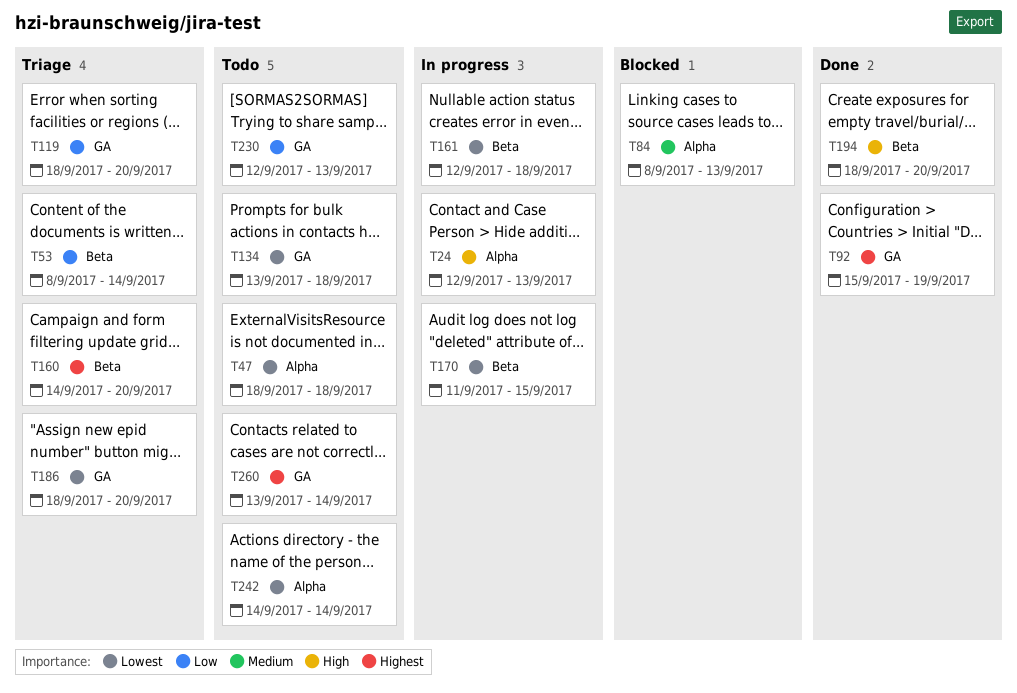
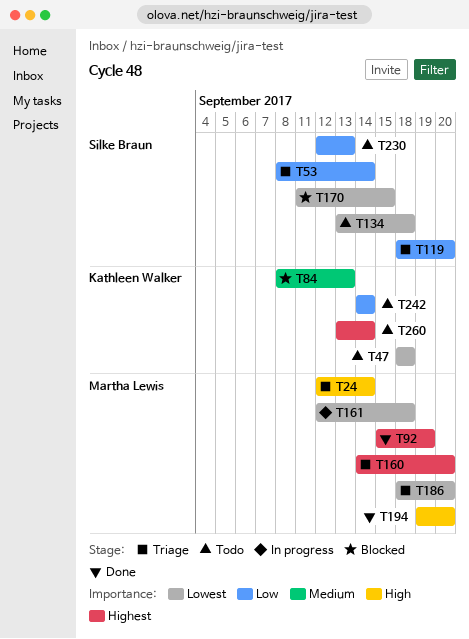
T24, status: In progress -> Triage
T24, due: Sep 13 -> Sep 14
T170, status: In progress -> Blocked
T194, start: Sep 18 -> Sep 19
T242, priority: Lowest -> Low

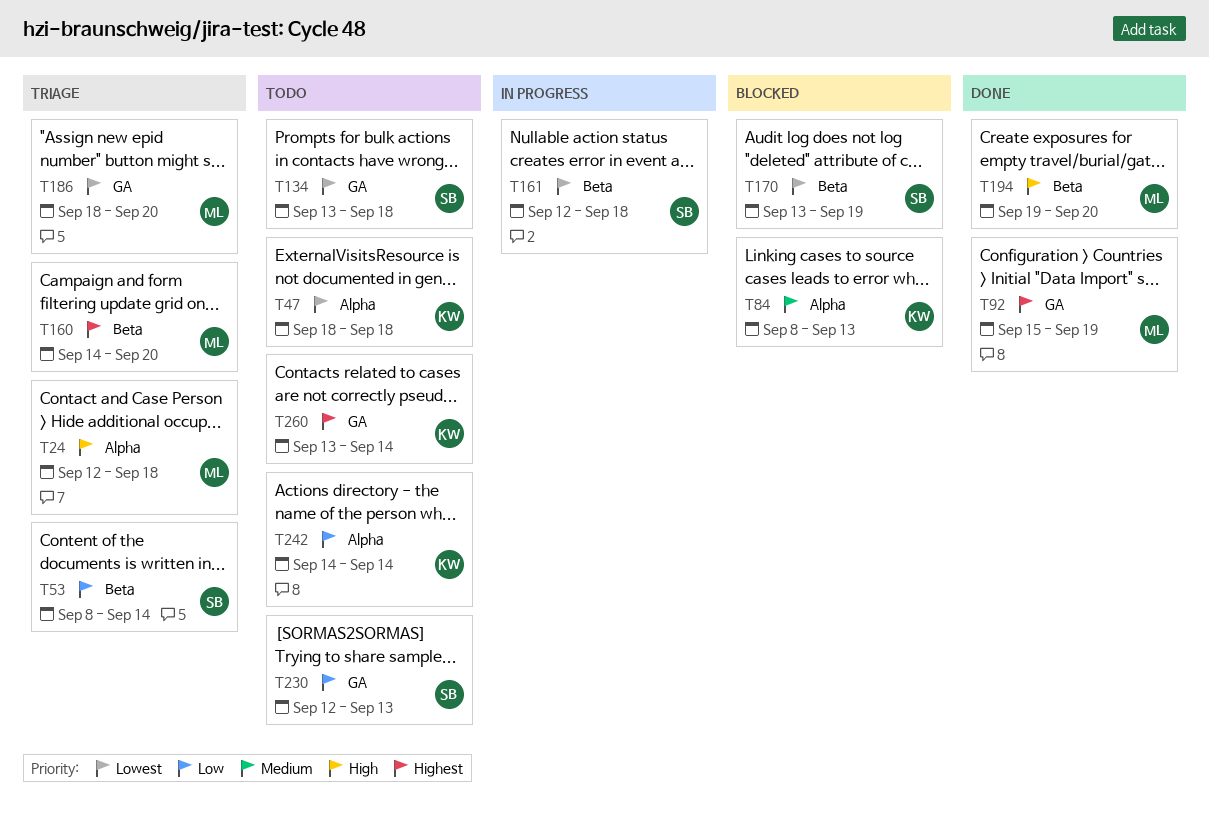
T24, due: Sep 14 -> Sep 18
T119: present -> none
T161, owner: Martha Lewis -> Silke Braun
T170, start: Sep 11 -> Sep 13
T170, due: Sep 15 -> Sep 19

